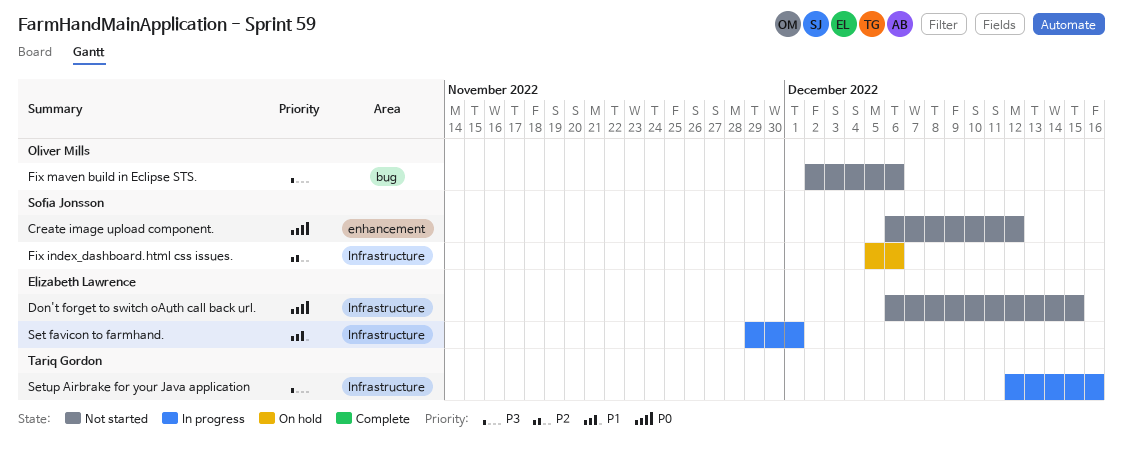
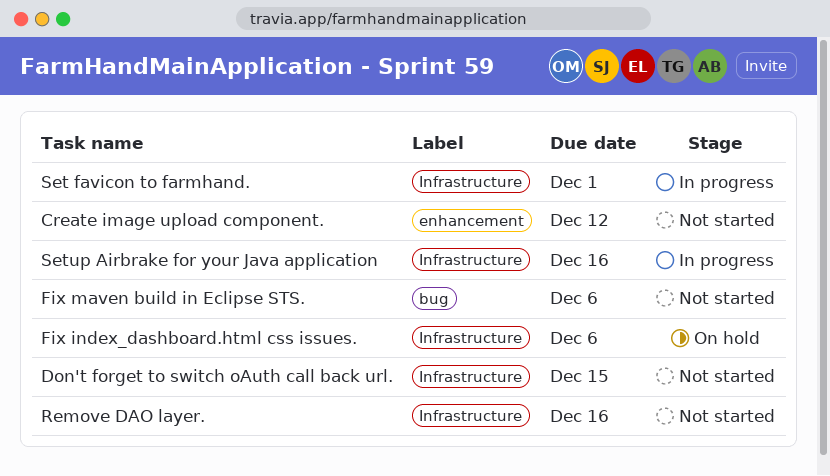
Remove DAO layer.: none -> present

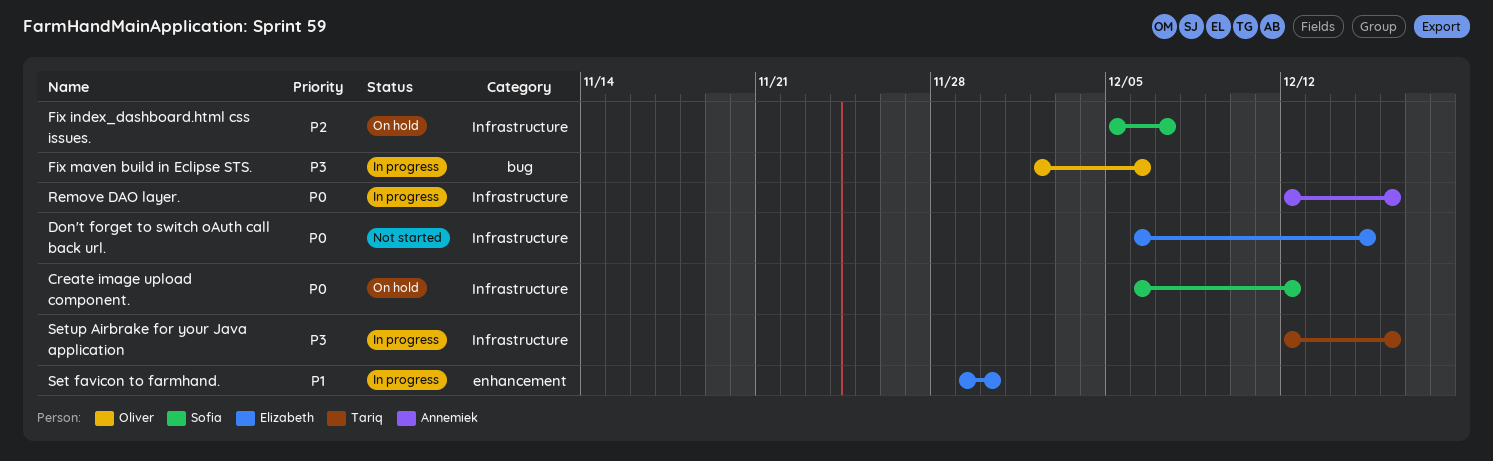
Create image upload component., status: Not started -> On hold
Create image upload component., label: enhancement -> Infrastructure
Fix index_dashboard.html css issues., due: Dec 6 -> Dec 7
Fix maven build in Eclipse STS., status: Not started -> In progress
Remove DAO layer., status: Not started -> In progress
Set favicon to farmhand., label: Infrastructure -> enhancement
Set favicon to farmhand., due: Dec 1 -> Nov 30

